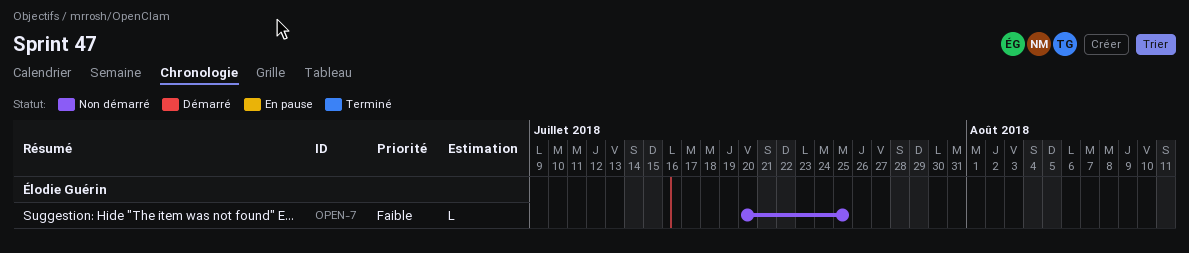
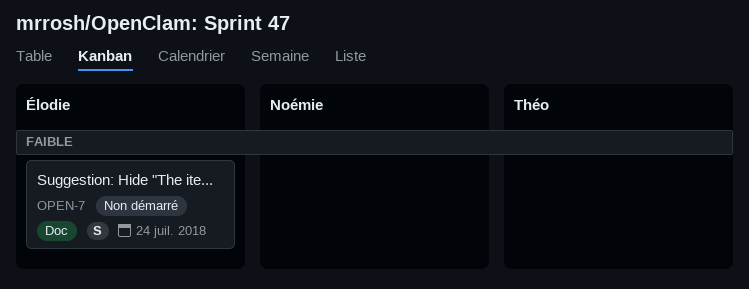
OPEN-7, estimate: L -> S
OPEN-7, due: Jul 25 -> Jul 24

